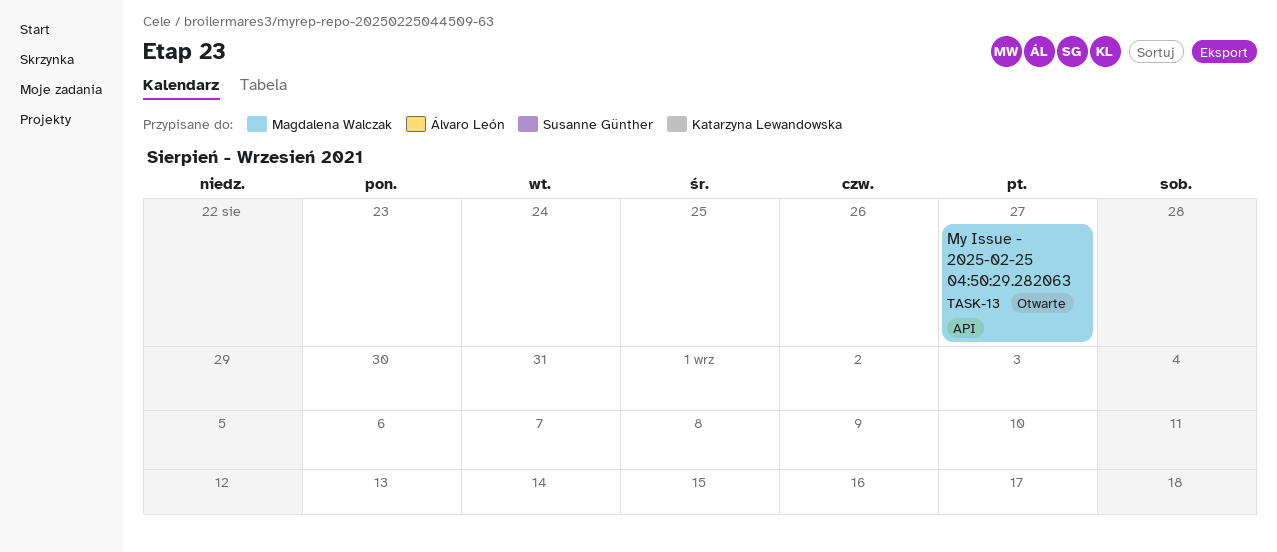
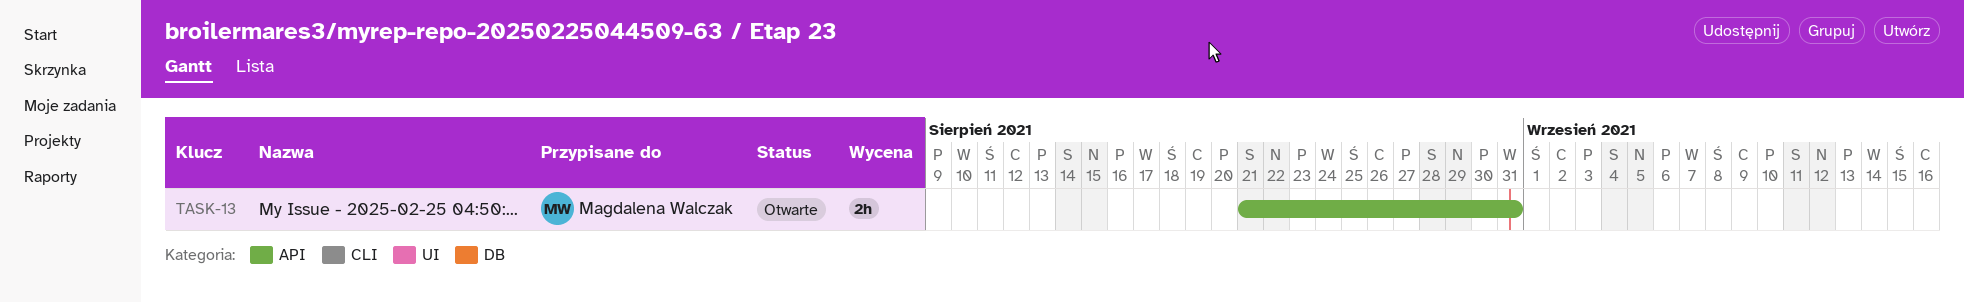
TASK-13, due: Aug 27 -> Aug 31

